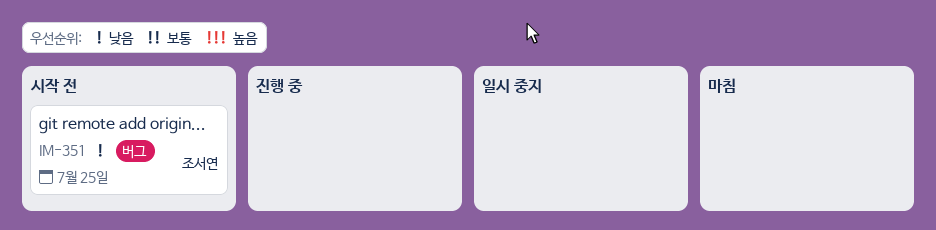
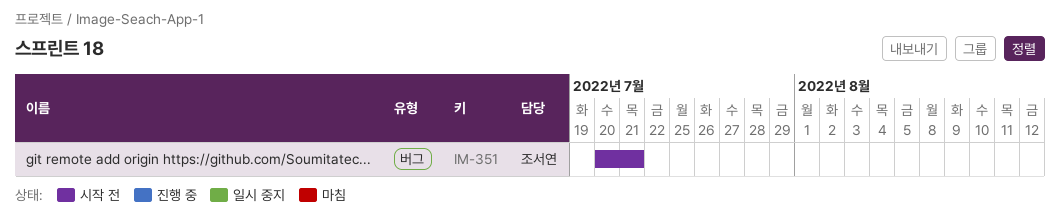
IM-351, due: Jul 25 -> Jul 21

